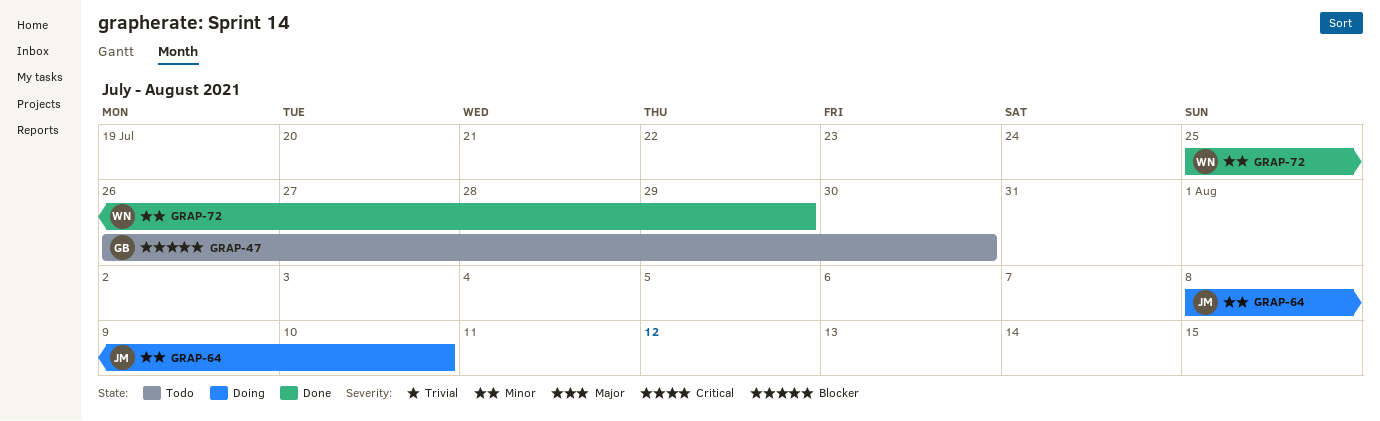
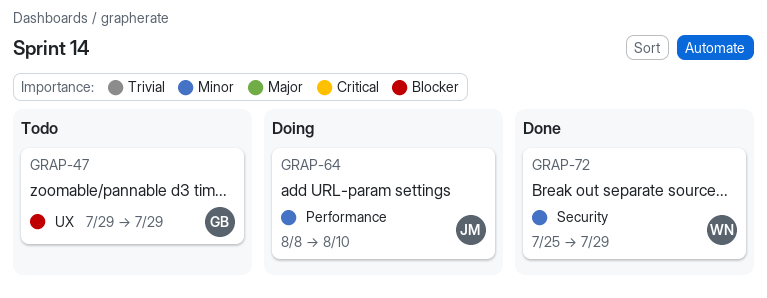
GRAP-47, start: Jul 26 -> Jul 29
GRAP-47, due: Jul 30 -> Jul 29

